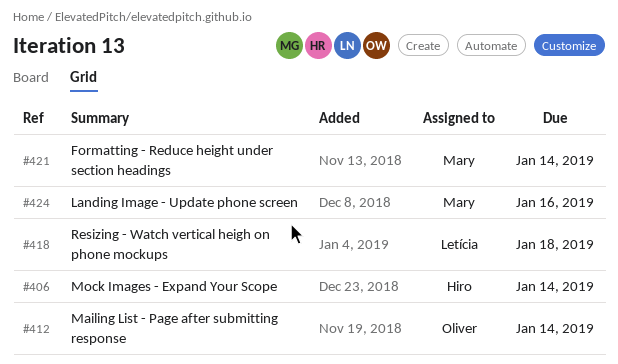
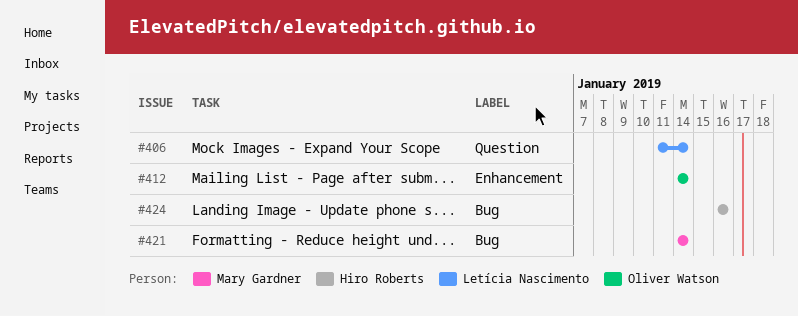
#406, owner: Hiro Roberts -> Letícia Nascimento
#418: present -> none
#424, owner: Mary Gardner -> Hiro Roberts

